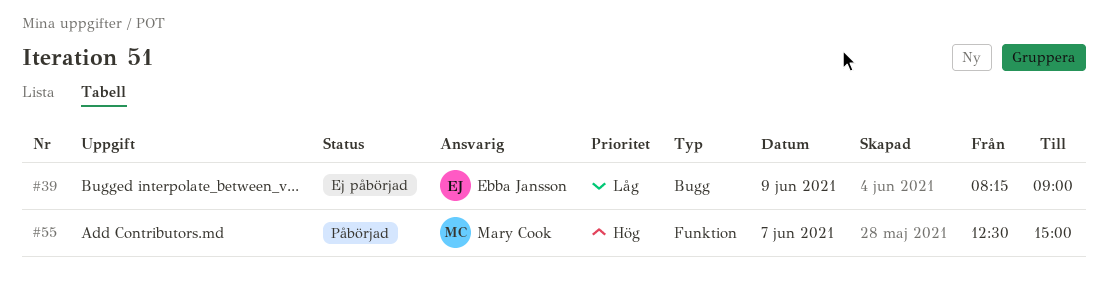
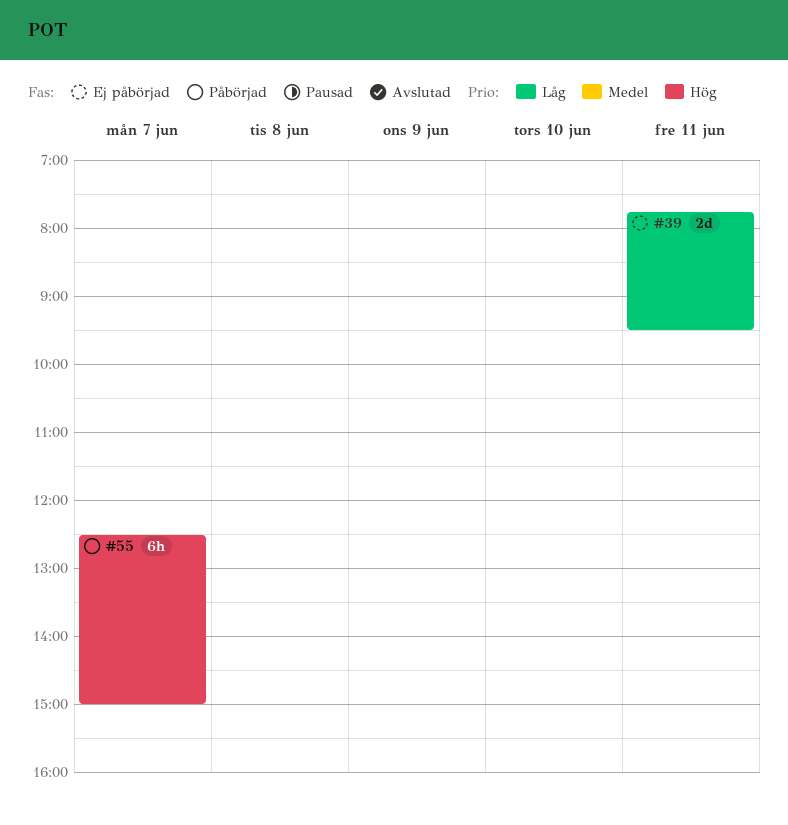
#39, day: Jun 9 -> Jun 11
#39, begins: 08:15 -> 07:45
#39, ends: 09:00 -> 09:30

